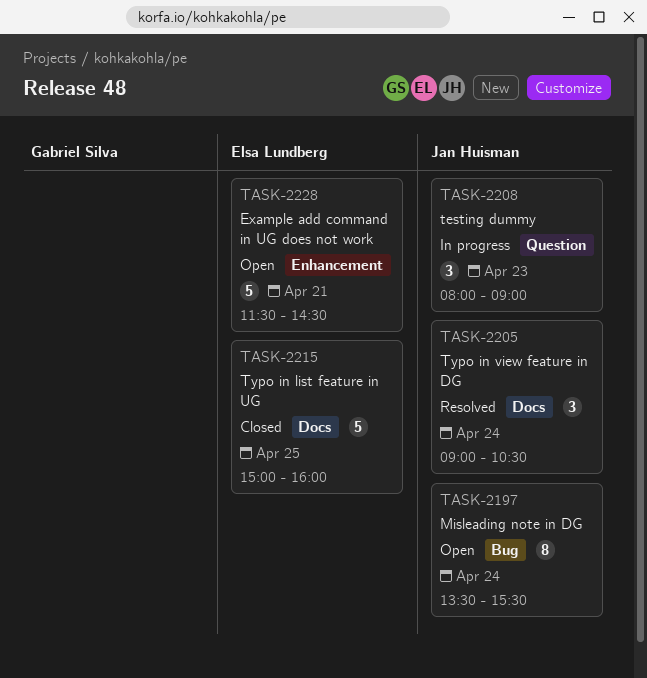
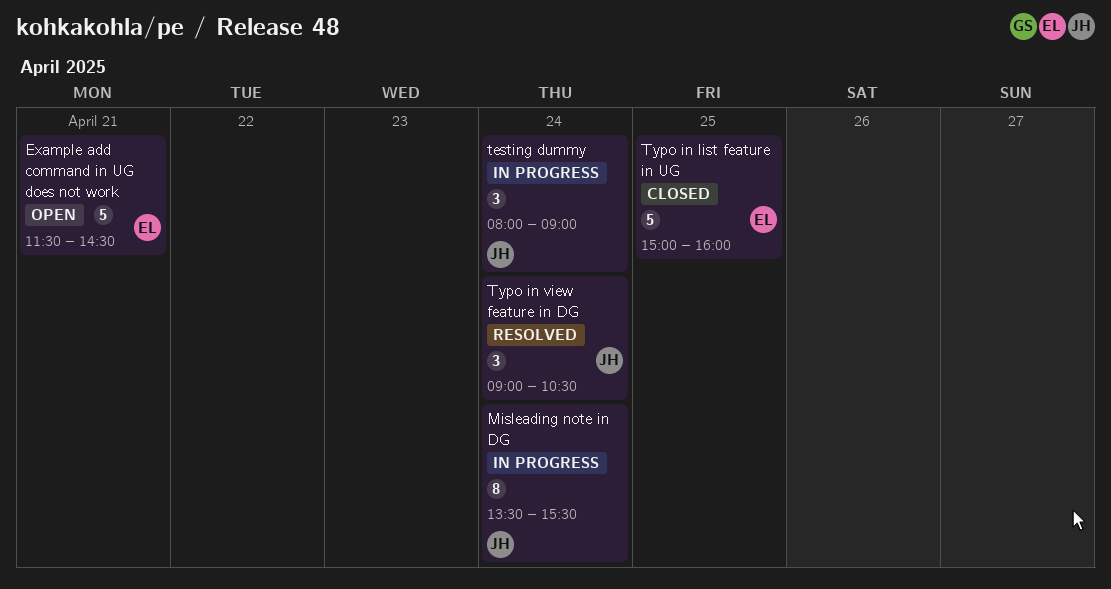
Misleading note in DG, status: Open -> In progress
testing dummy, day: Apr 23 -> Apr 24

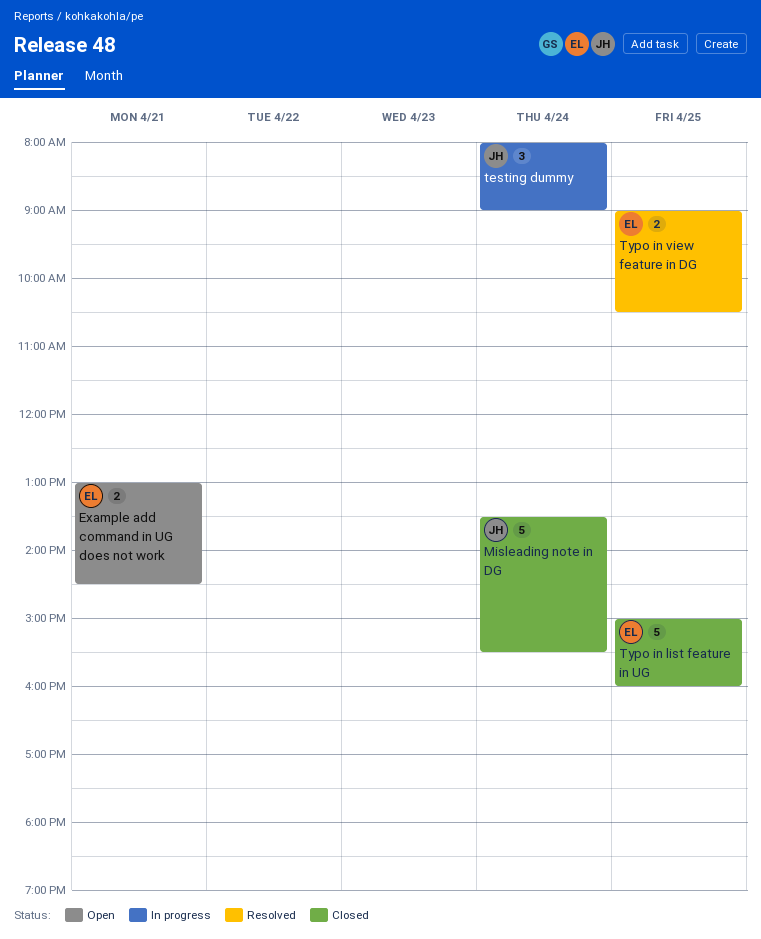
Example add command in UG does not work, estimate: 5 -> 2
Example add command in UG does not work, begins: 11:30 -> 13:00
Misleading note in DG, status: In progress -> Closed
Misleading note in DG, estimate: 8 -> 5
Typo in view feature in DG, owner: JH -> EL
Typo in view feature in DG, estimate: 3 -> 2
Typo in view feature in DG, day: Apr 24 -> Apr 25

